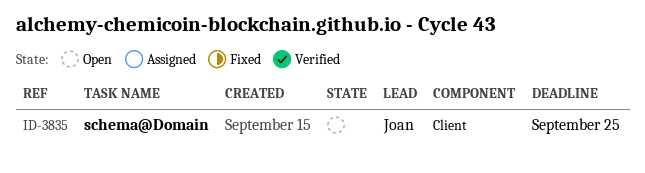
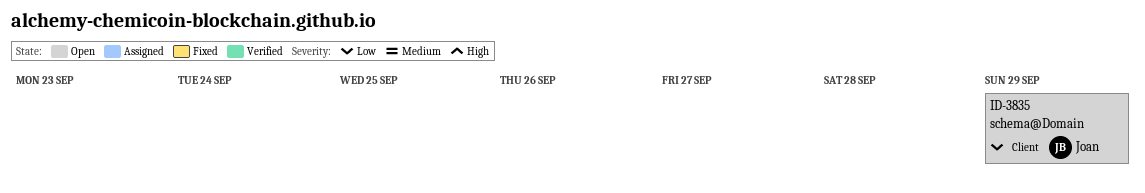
ID-3835, due: Sep 25 -> Sep 29

